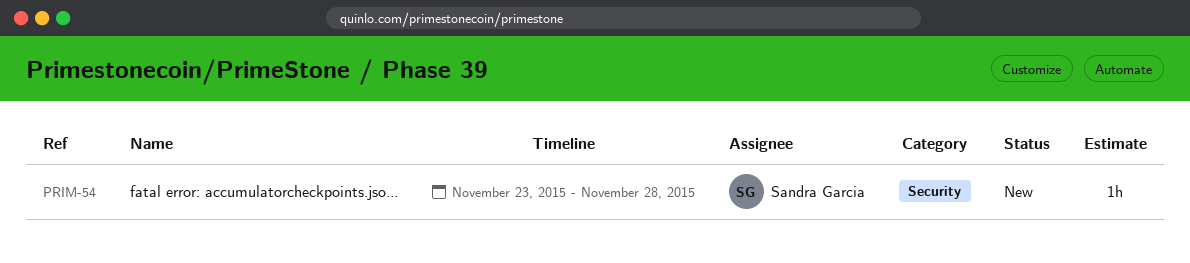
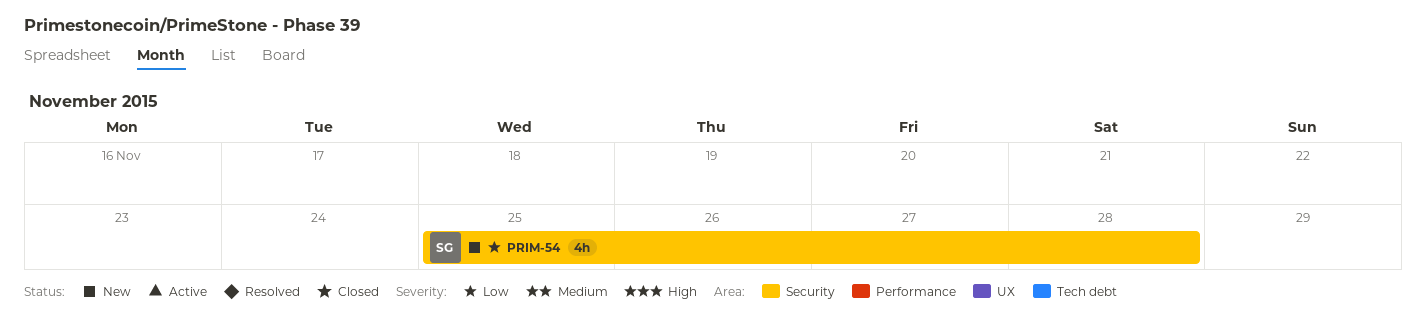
PRIM-54, estimate: 1h -> 4h
PRIM-54, start: Nov 23 -> Nov 25

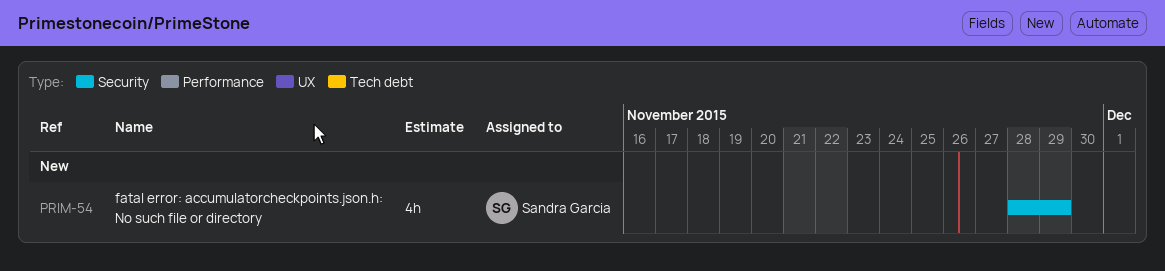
PRIM-54, start: Nov 25 -> Nov 28
PRIM-54, due: Nov 28 -> Nov 29

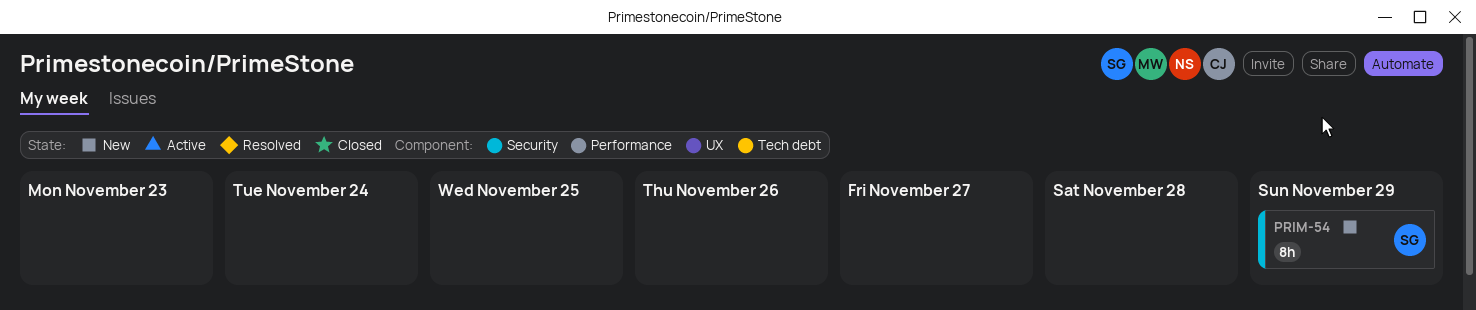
PRIM-54, estimate: 4h -> 8h

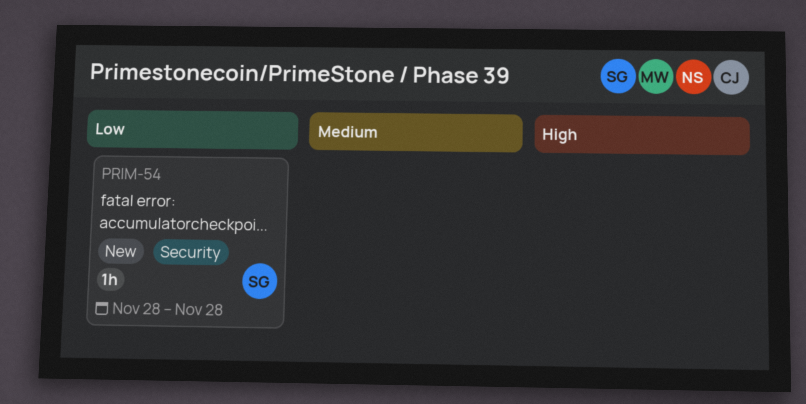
PRIM-54, estimate: 8h -> 1h
PRIM-54, due: Nov 29 -> Nov 28

